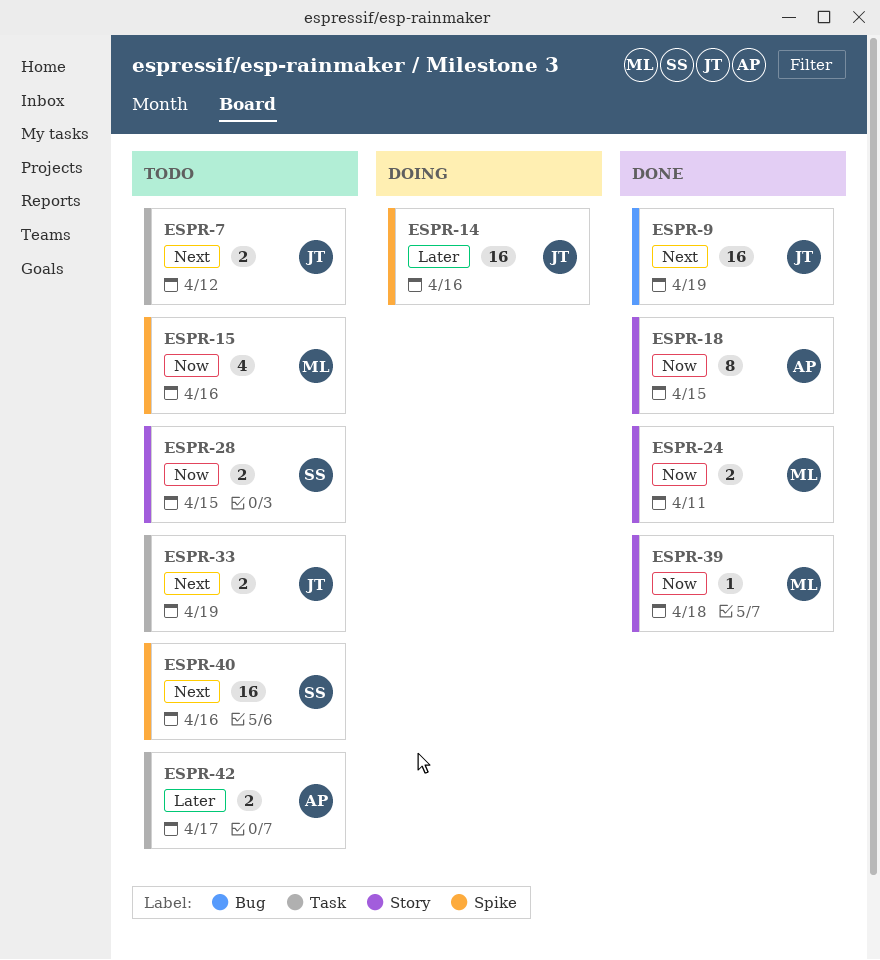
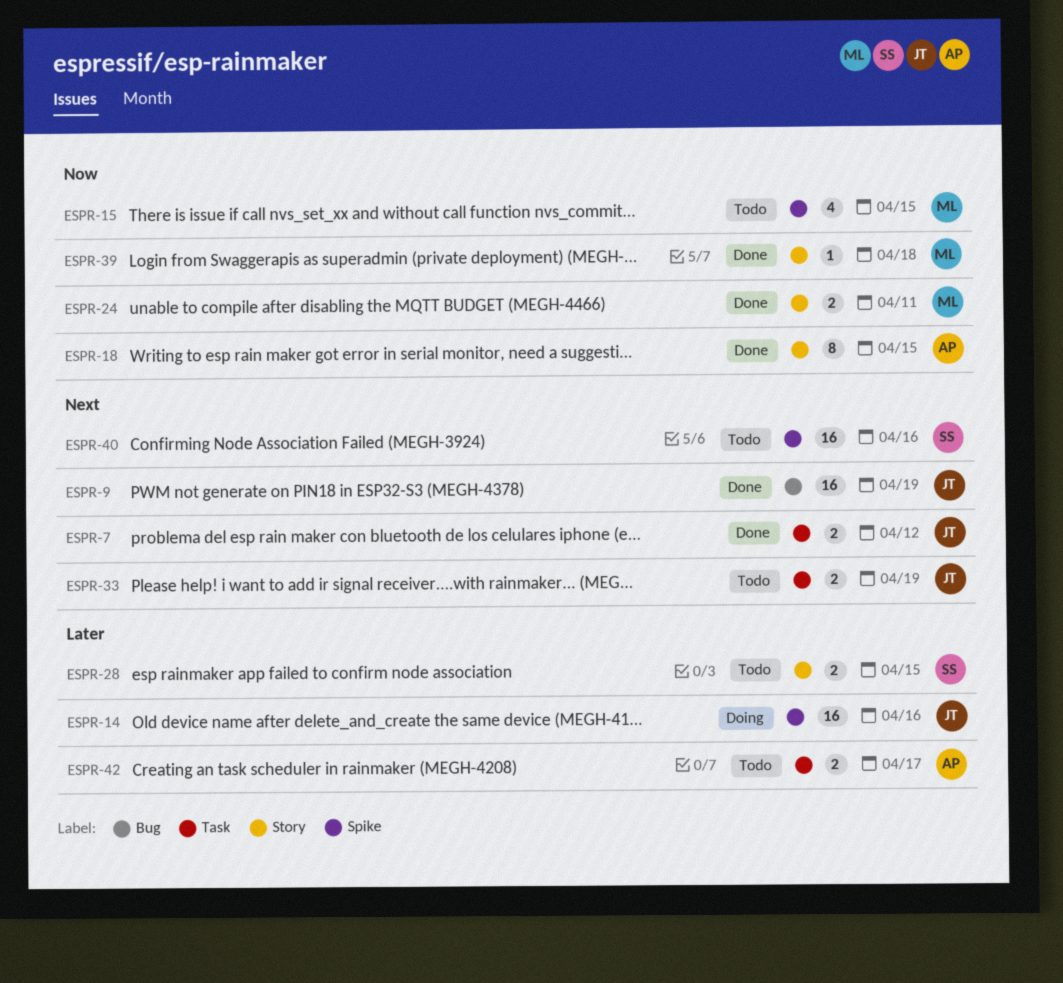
ESPR-7, status: Todo -> Done
ESPR-15, due: Apr 16 -> Apr 15
ESPR-28, priority: Now -> Later

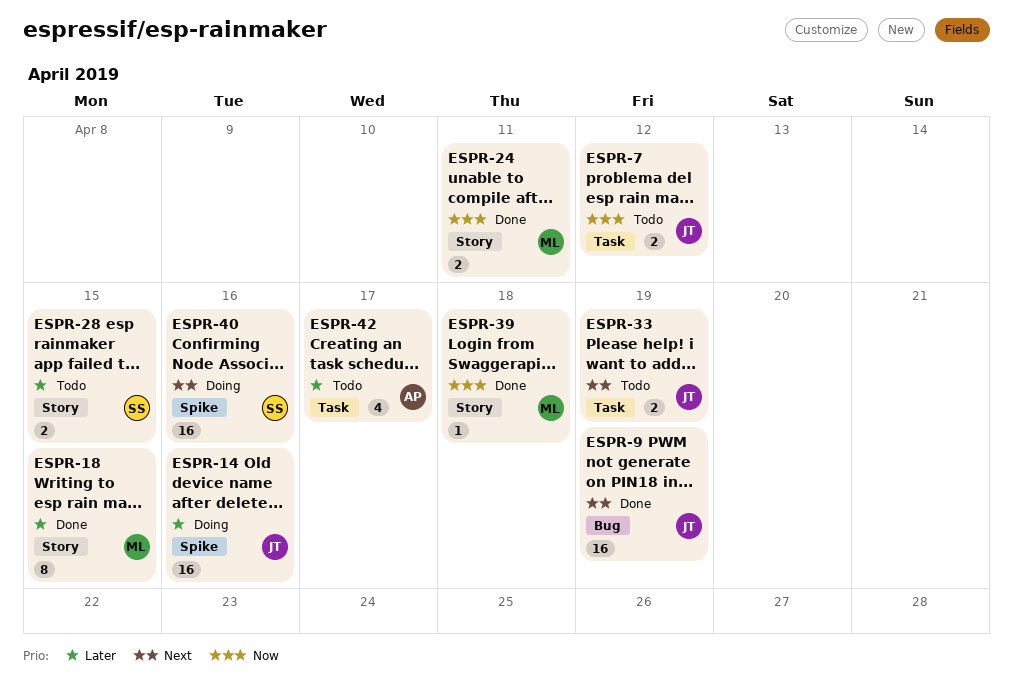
ESPR-7, status: Done -> Todo
ESPR-7, priority: Next -> Now
ESPR-15: present -> none
ESPR-18, owner: AP -> ML
ESPR-18, priority: Now -> Later
ESPR-40, status: Todo -> Doing
ESPR-42, estimate: 2 -> 4

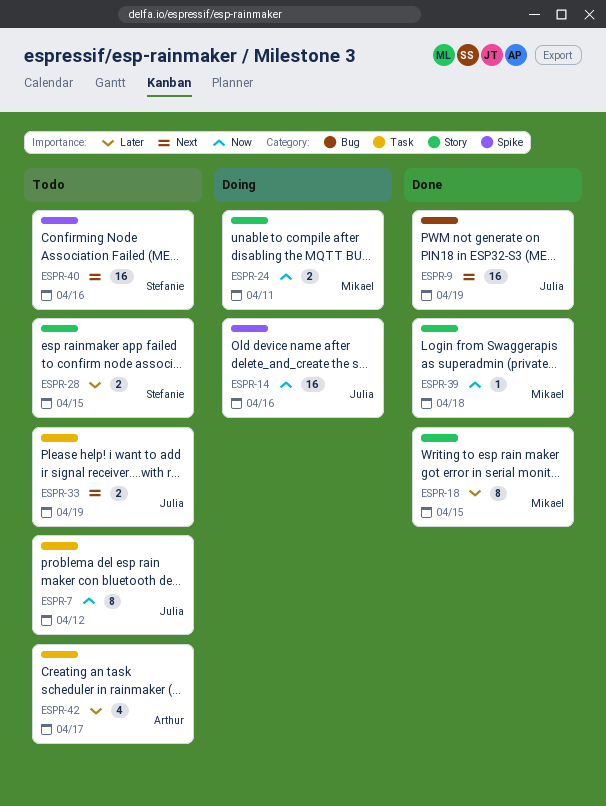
ESPR-7, estimate: 2 -> 8
ESPR-14, priority: Later -> Now
ESPR-24, status: Done -> Doing
ESPR-40, status: Doing -> Todo

